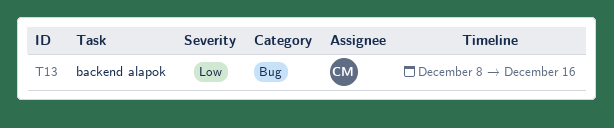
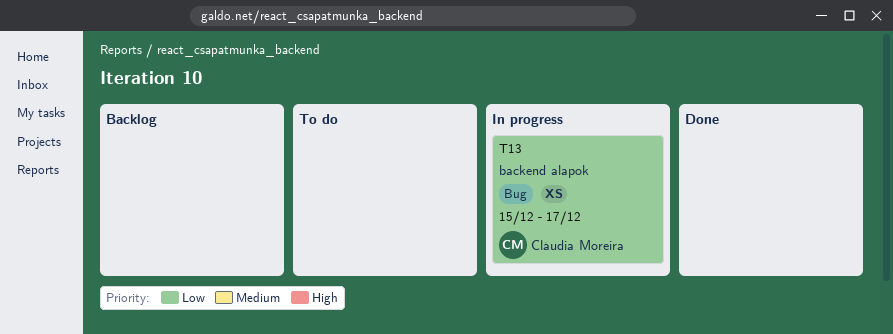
T13, start: Dec 8 -> Dec 15
T13, due: Dec 16 -> Dec 17

